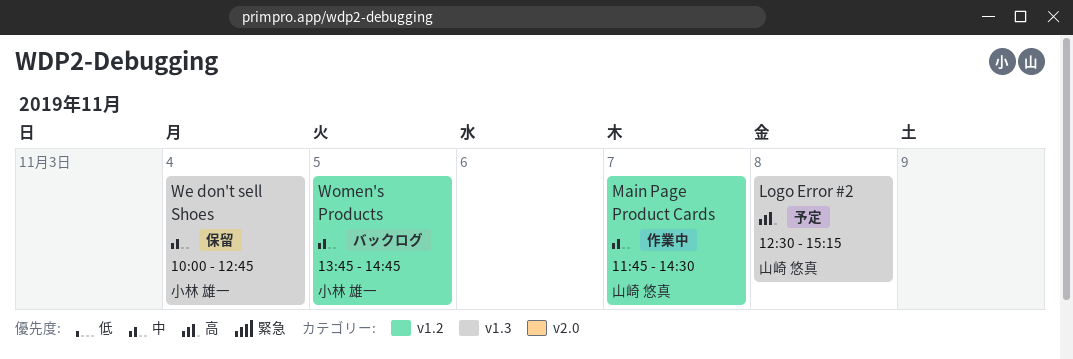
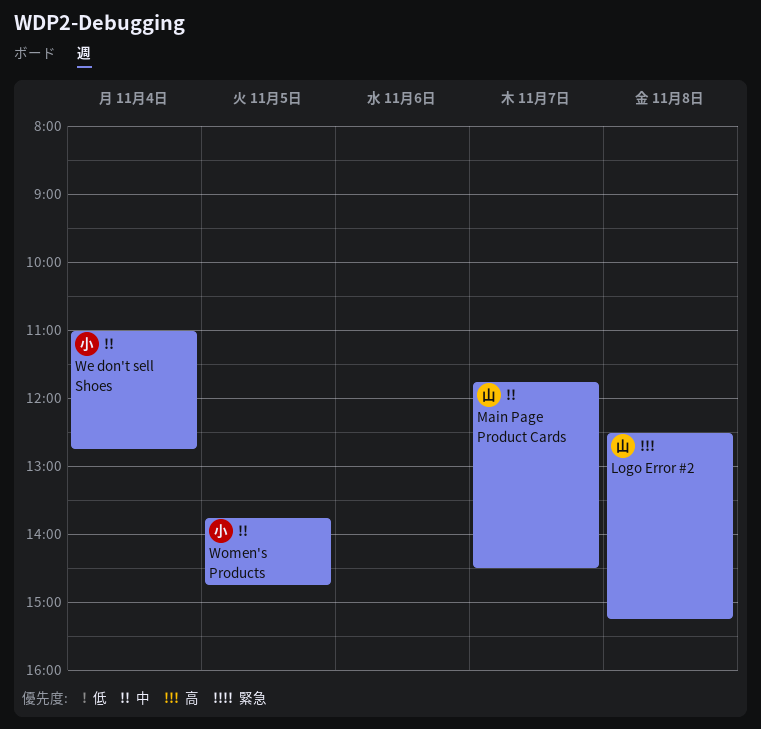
We don't sell Shoes, begins: 10:00 -> 11:00

